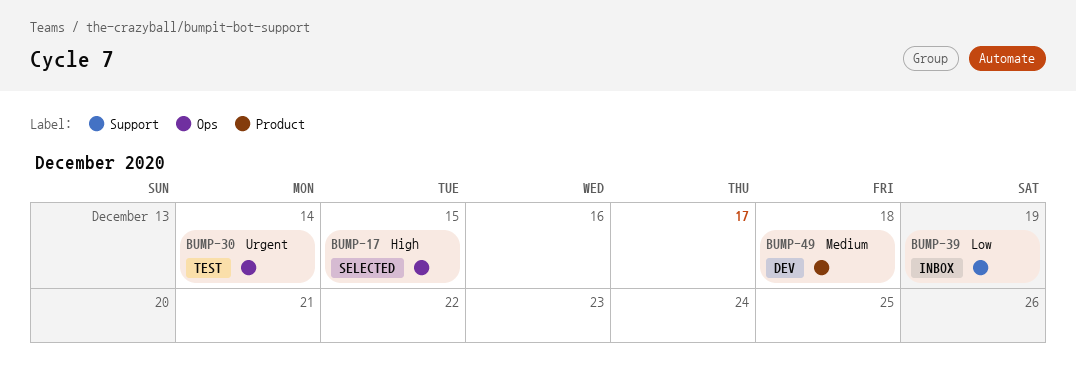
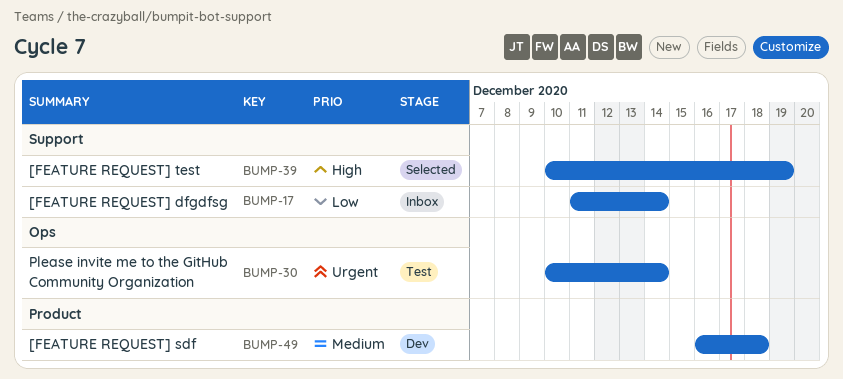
BUMP-17, status: Selected -> Inbox
BUMP-17, priority: High -> Low
BUMP-17, label: Ops -> Support
BUMP-17, due: Dec 15 -> Dec 14
BUMP-39, status: Inbox -> Selected
BUMP-39, priority: Low -> High

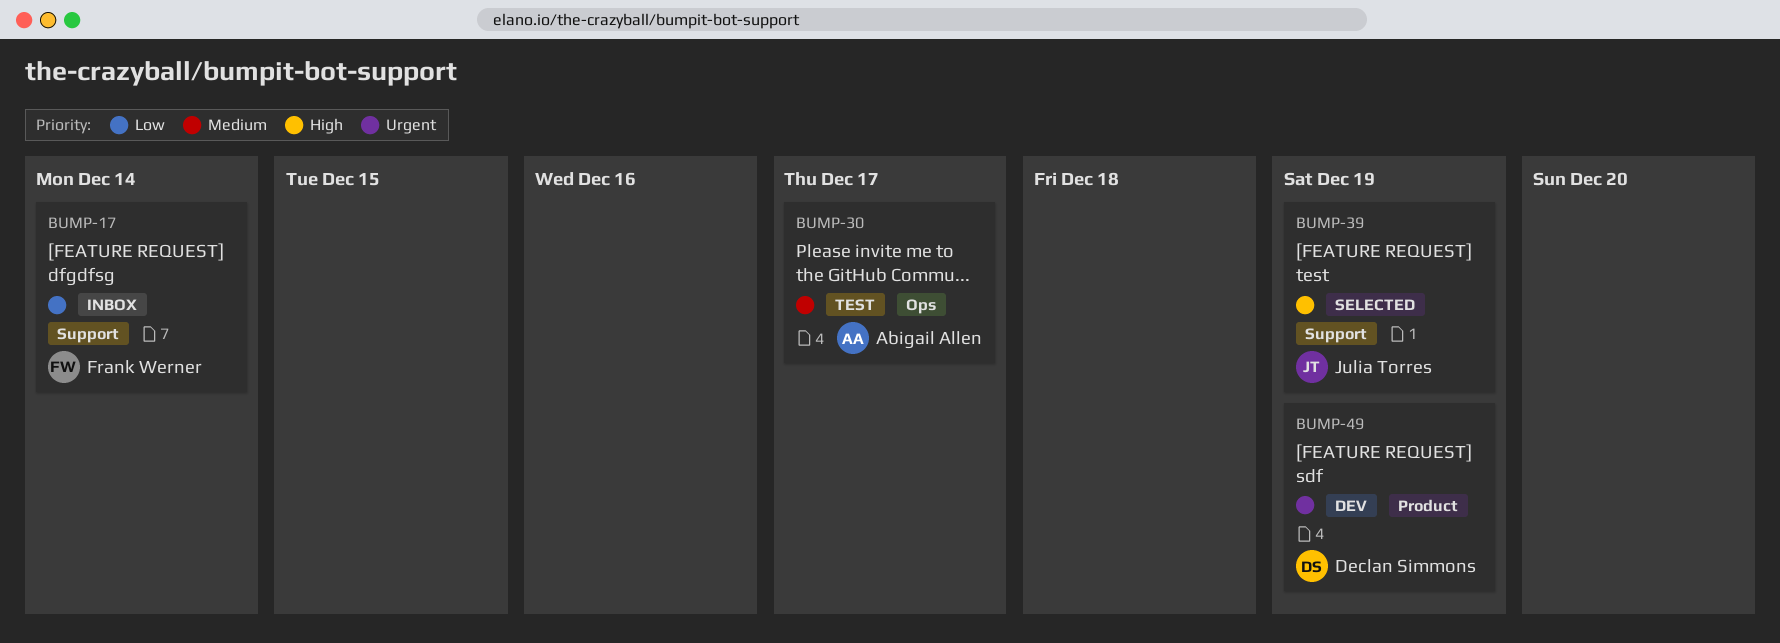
BUMP-30, priority: Urgent -> Medium
BUMP-30, due: Dec 14 -> Dec 17
BUMP-49, priority: Medium -> Urgent
BUMP-49, due: Dec 18 -> Dec 19

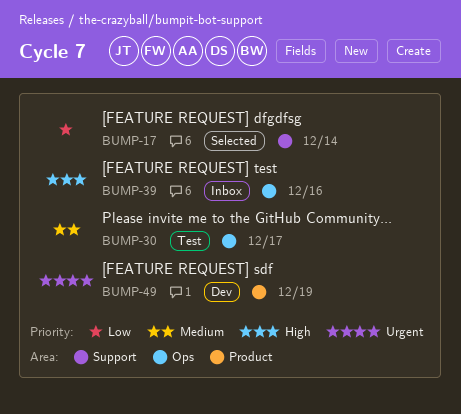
BUMP-17, status: Inbox -> Selected
BUMP-39, status: Selected -> Inbox
BUMP-39, label: Support -> Ops
BUMP-39, due: Dec 19 -> Dec 16

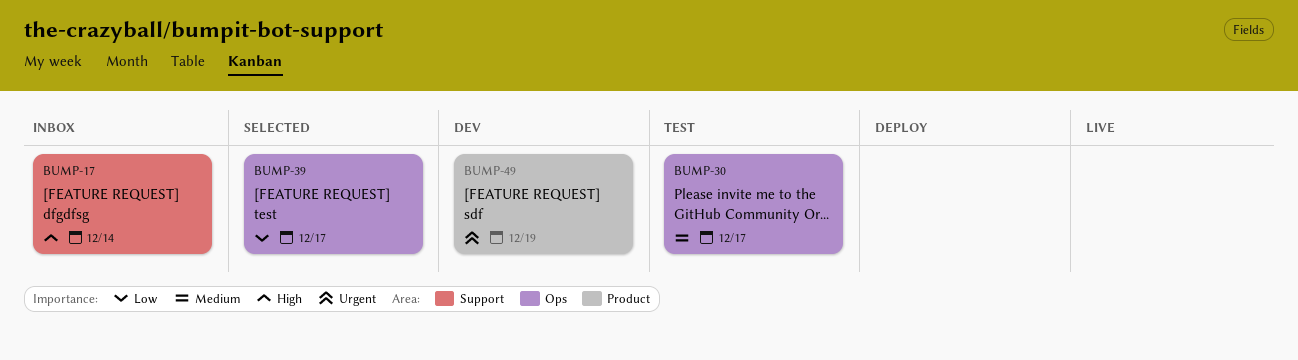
BUMP-17, status: Selected -> Inbox
BUMP-17, priority: Low -> High
BUMP-39, status: Inbox -> Selected
BUMP-39, priority: High -> Low
BUMP-39, due: Dec 16 -> Dec 17

